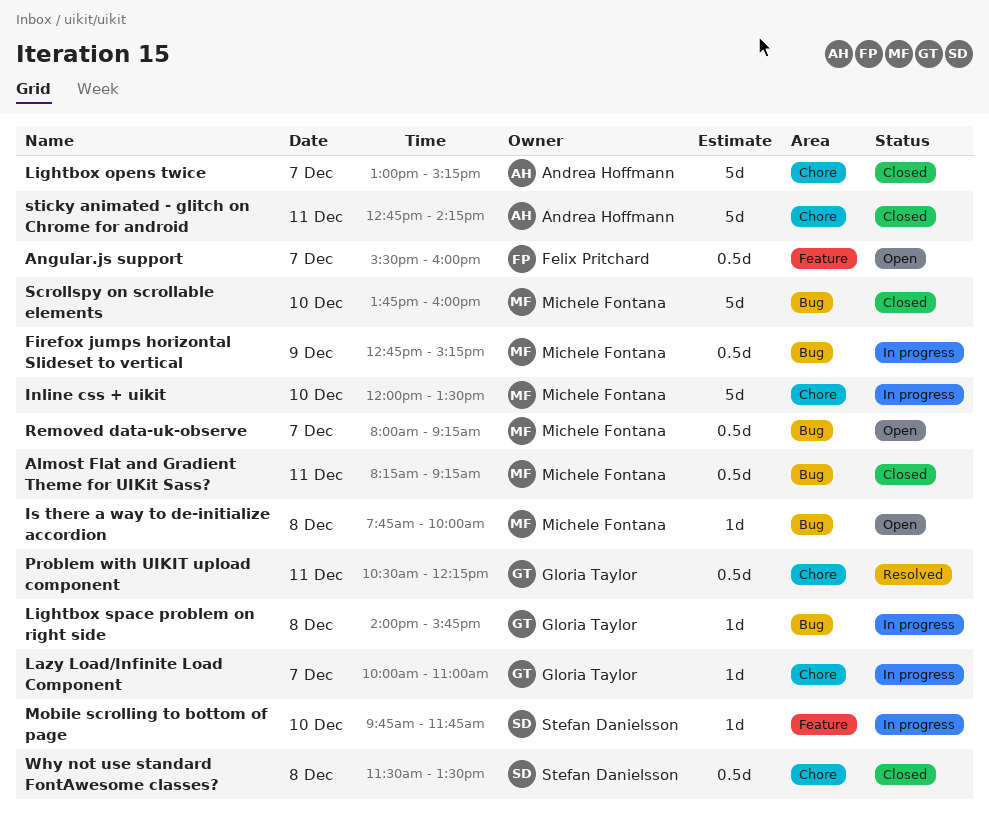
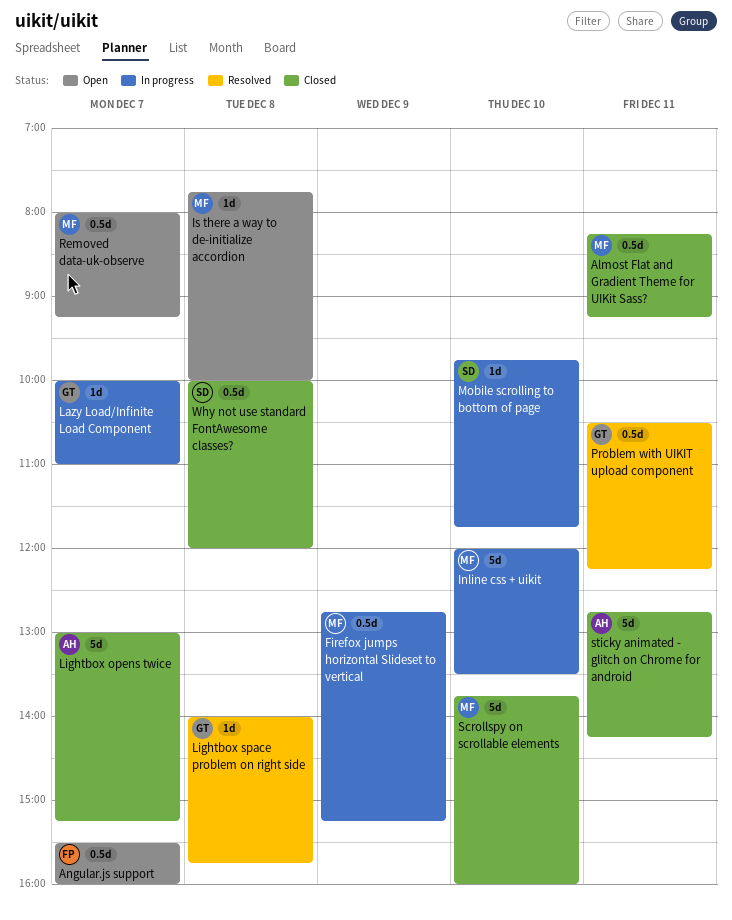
Lightbox space problem on right side, status: In progress -> Resolved
Why not use standard FontAwesome classes?, begins: 11:30 -> 10:00
Why not use standard FontAwesome classes?, ends: 13:30 -> 12:00

